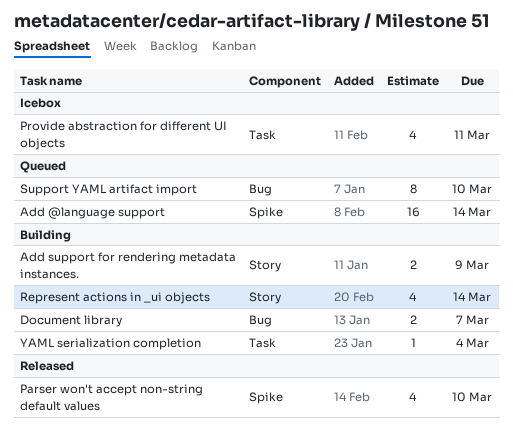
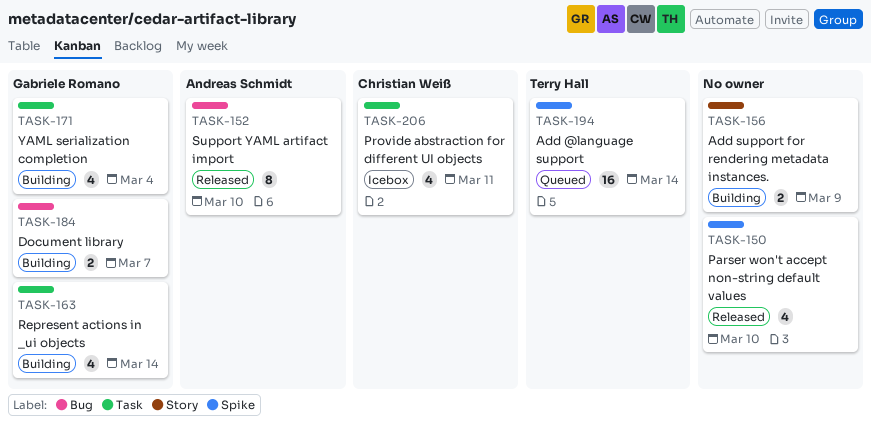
Represent actions in _ui objects, label: Story -> Task
Support YAML artifact import, status: Queued -> Released
YAML serialization completion, estimate: 1 -> 4

